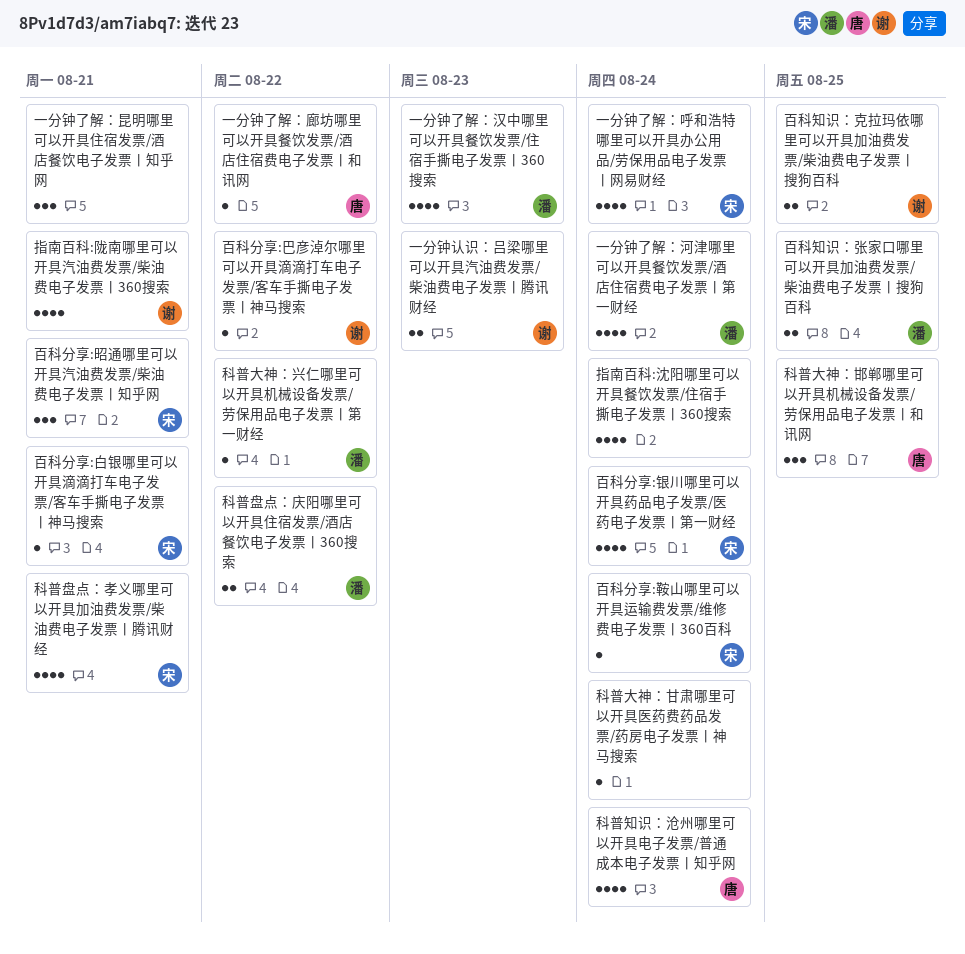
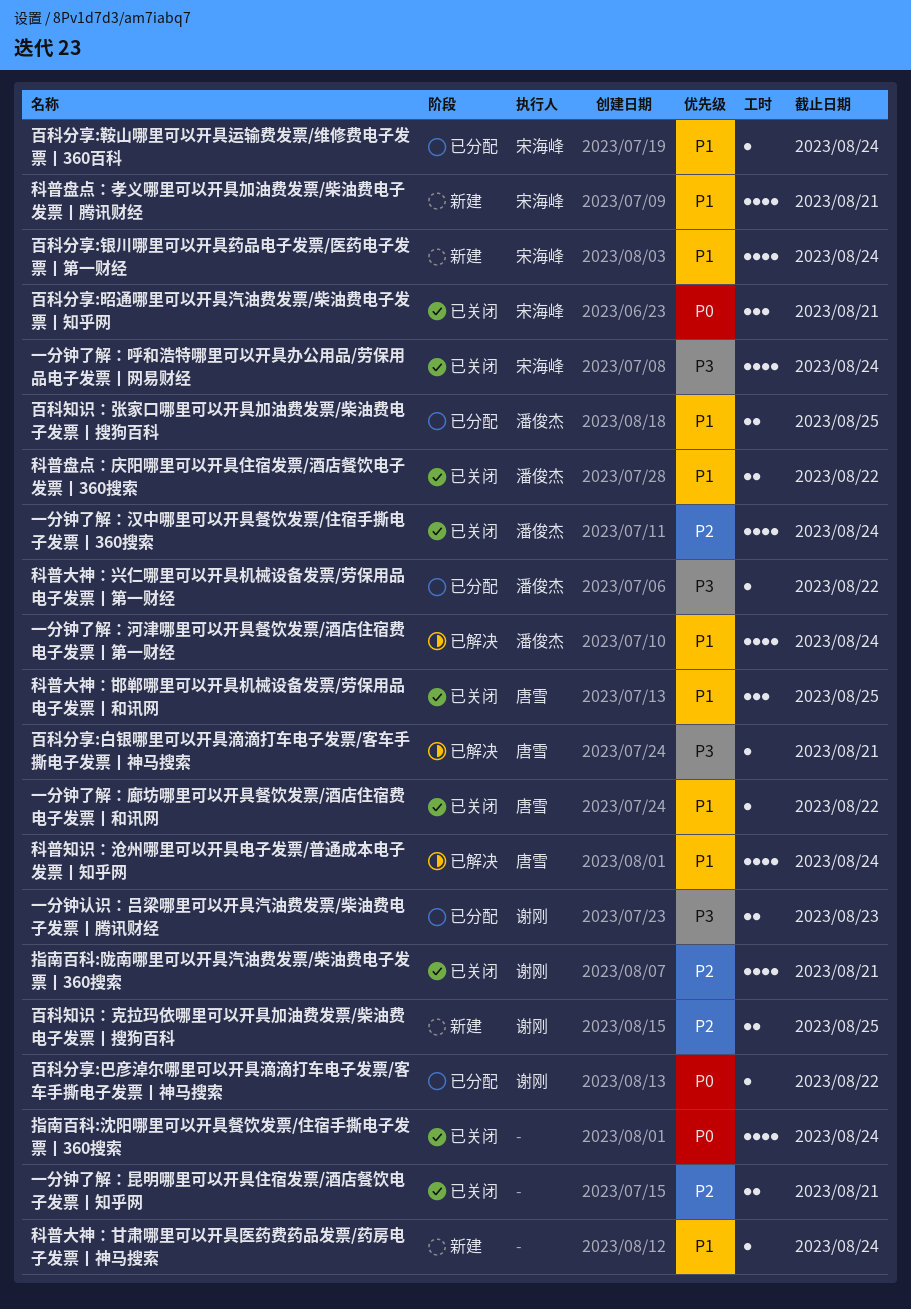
一分钟了解：昆明哪里可以开具住宿发票/酒店餐饮电子发票丨知乎网, estimate: 3 -> 2
一分钟了解：汉中哪里可以开具餐饮发票/住宿手撕电子发票丨360搜索, due: Aug 23 -> Aug 24
百科分享:白银哪里可以开具滴滴打车电子发票/客车手撕电子发票丨神马搜索, owner: 宋海峰 -> 唐雪

